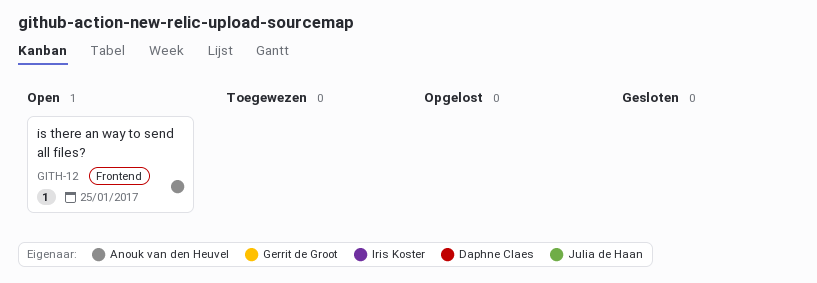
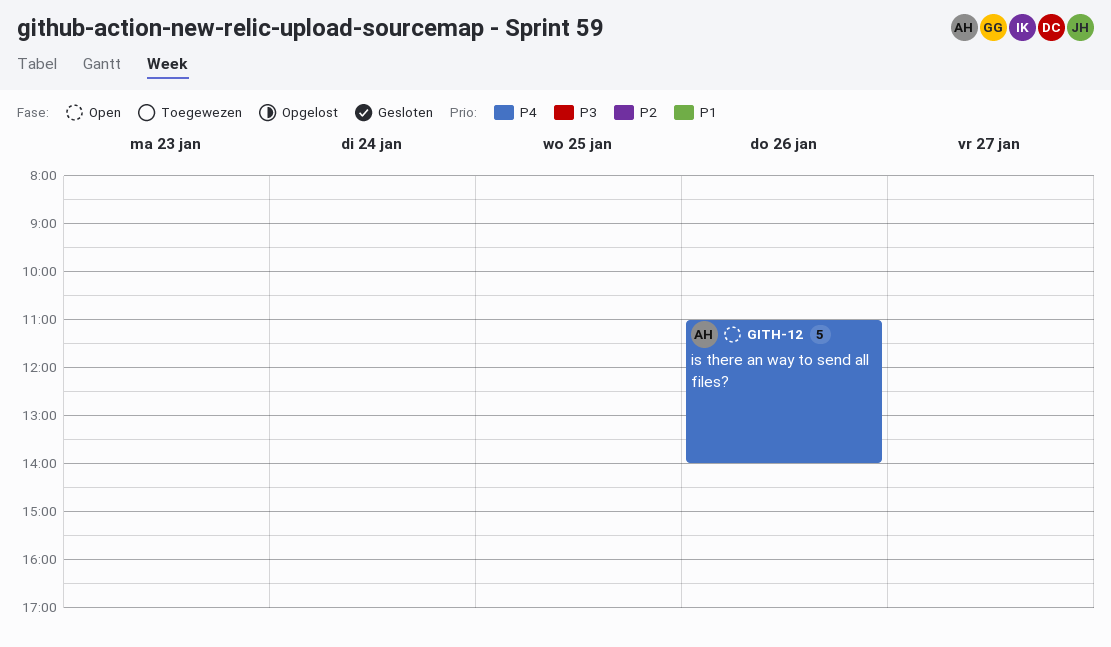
GITH-12, estimate: 1 -> 5
GITH-12, day: Jan 25 -> Jan 26

